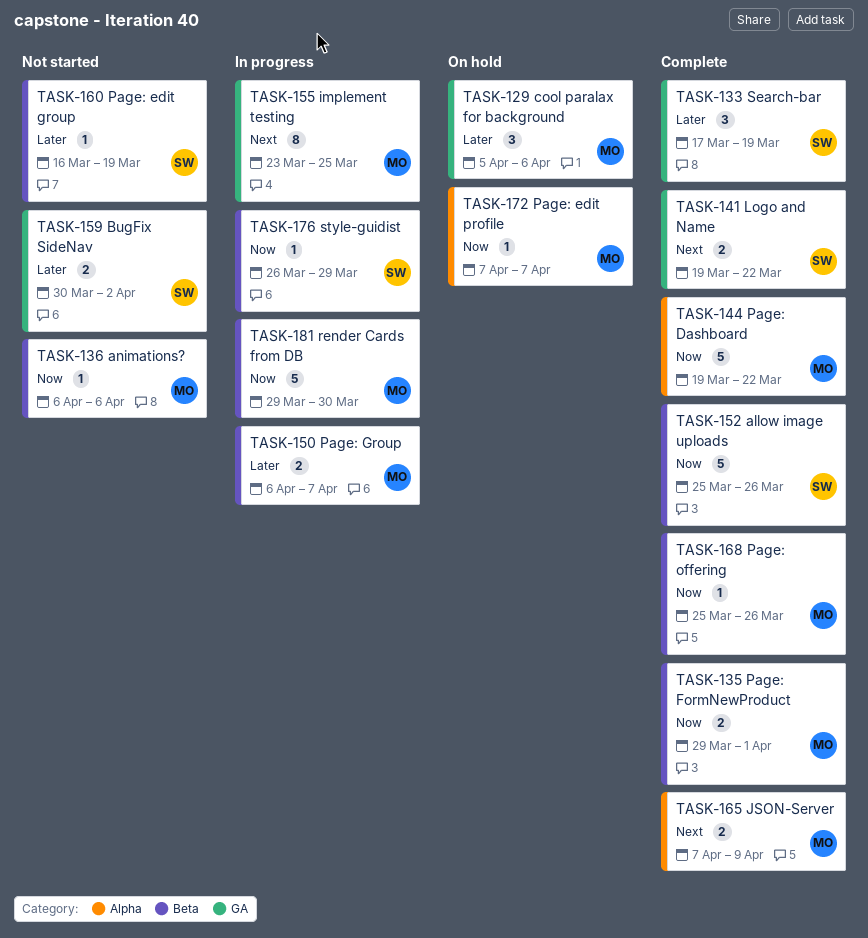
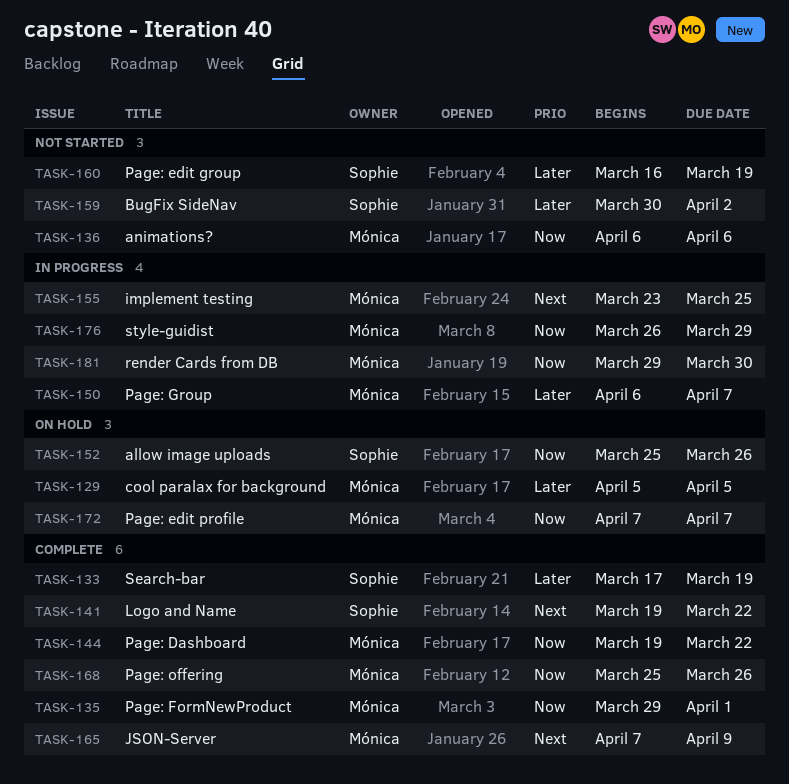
TASK-129, due: Apr 6 -> Apr 5
TASK-152, status: Complete -> On hold
TASK-176, owner: Sophie -> Mónica

